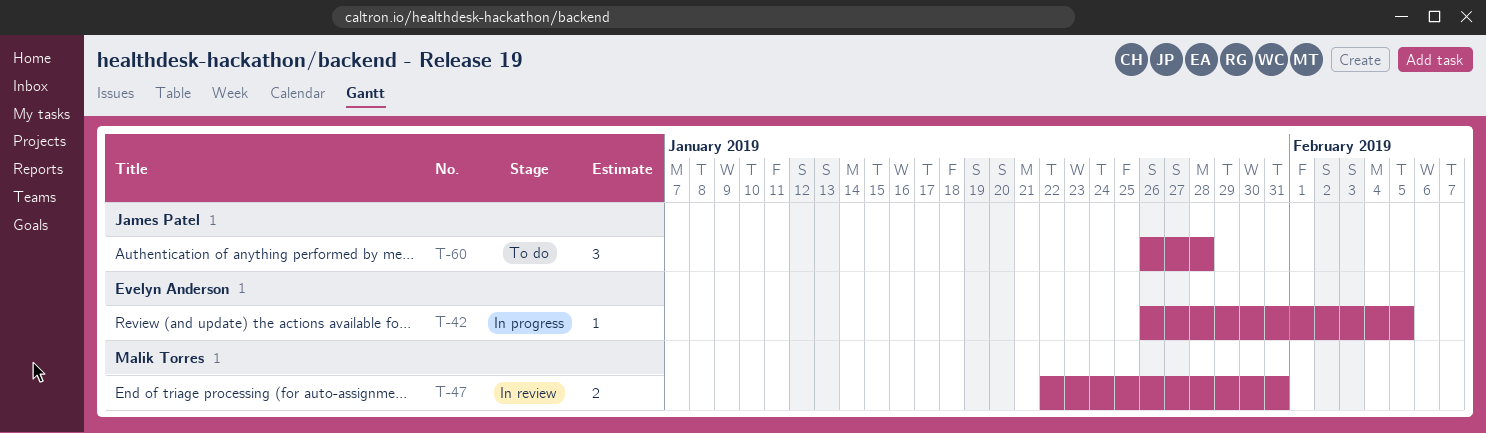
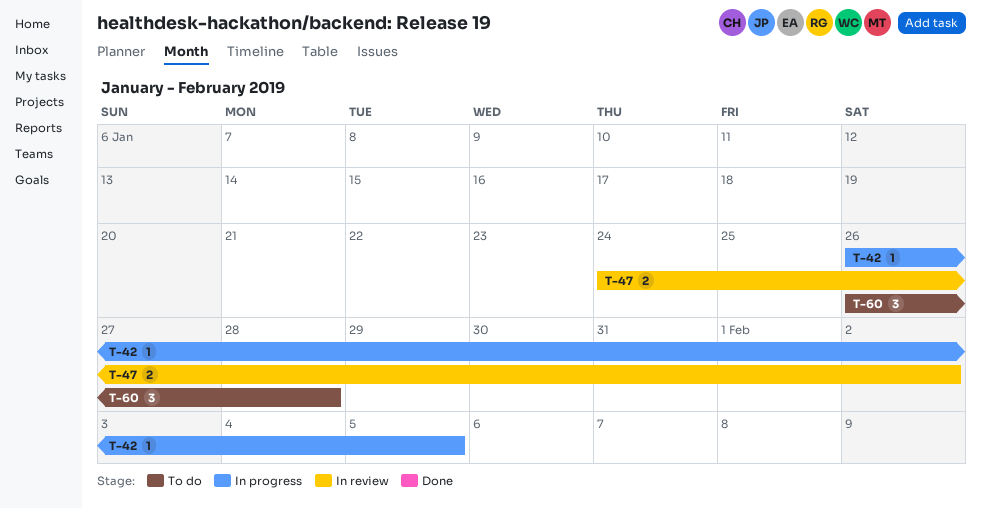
T-47, start: Jan 22 -> Jan 24
T-47, due: Jan 31 -> Feb 2

